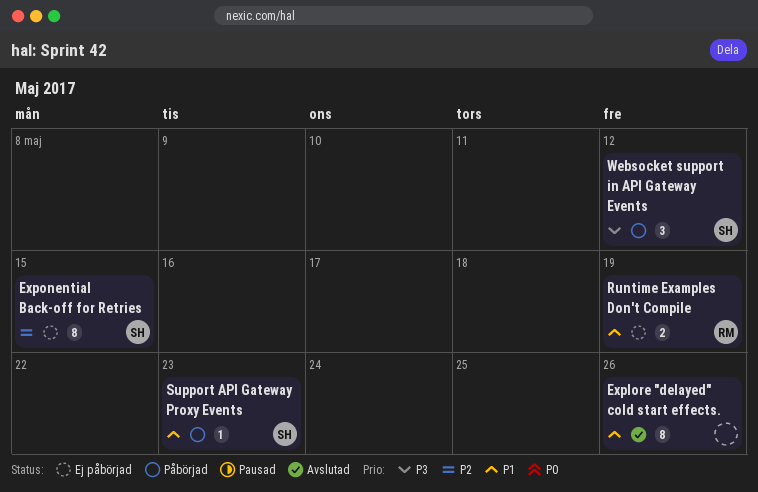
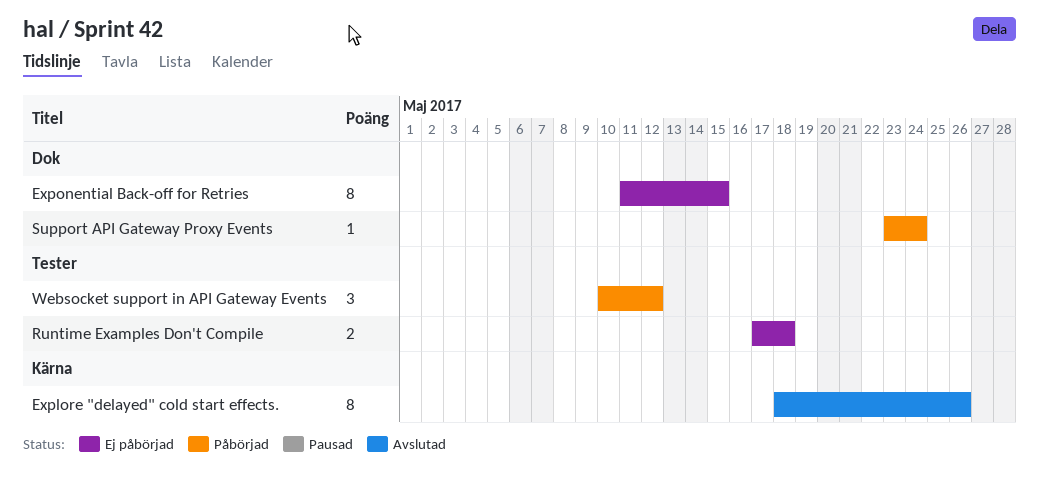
Runtime Examples Don't Compile, due: May 19 -> May 18
Support API Gateway Proxy Events, due: May 23 -> May 24

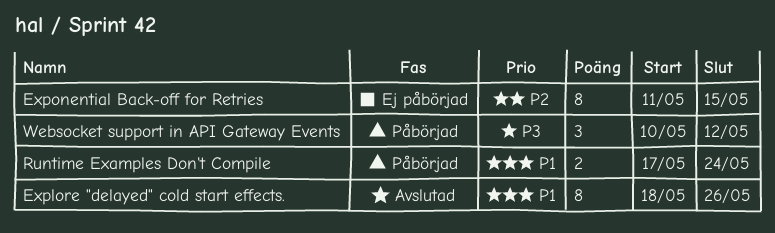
Runtime Examples Don't Compile, status: Ej påbörjad -> Påbörjad
Runtime Examples Don't Compile, due: May 18 -> May 24
Support API Gateway Proxy Events: present -> none

